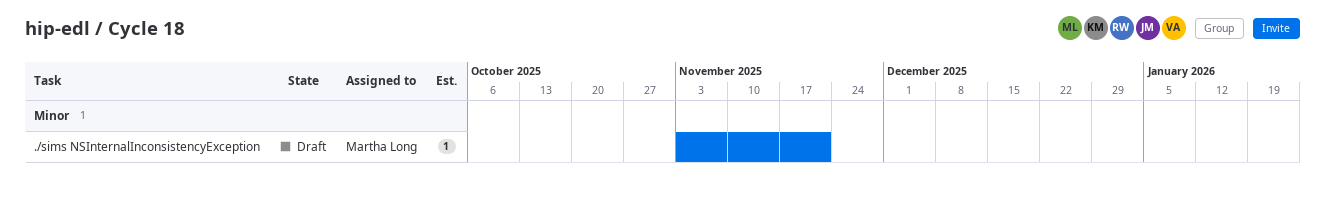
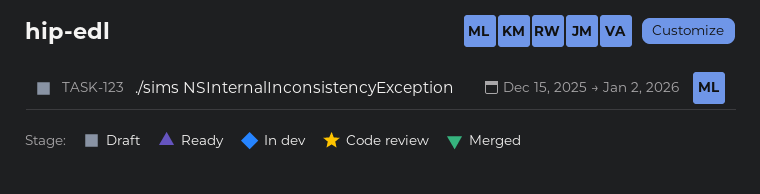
./sims NSInternalInconsistencyException, start: Nov 3 -> Dec 15
./sims NSInternalInconsistencyException, due: Nov 21 -> Jan 2

